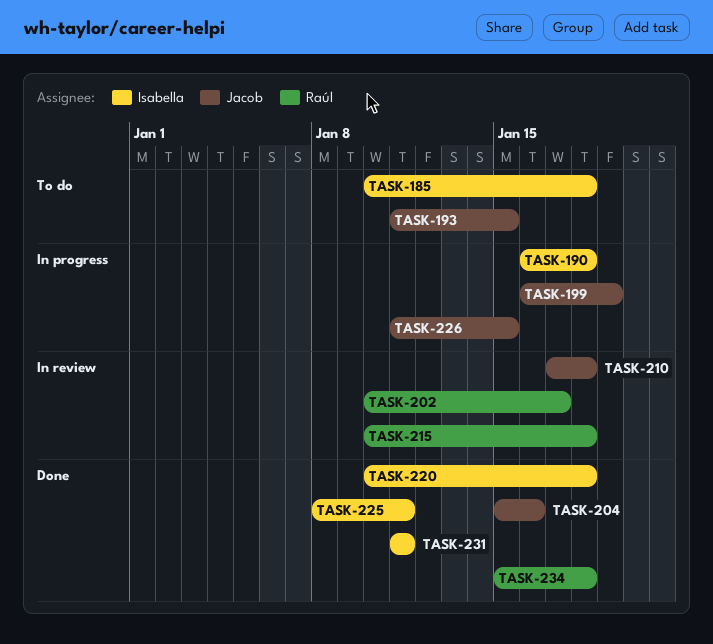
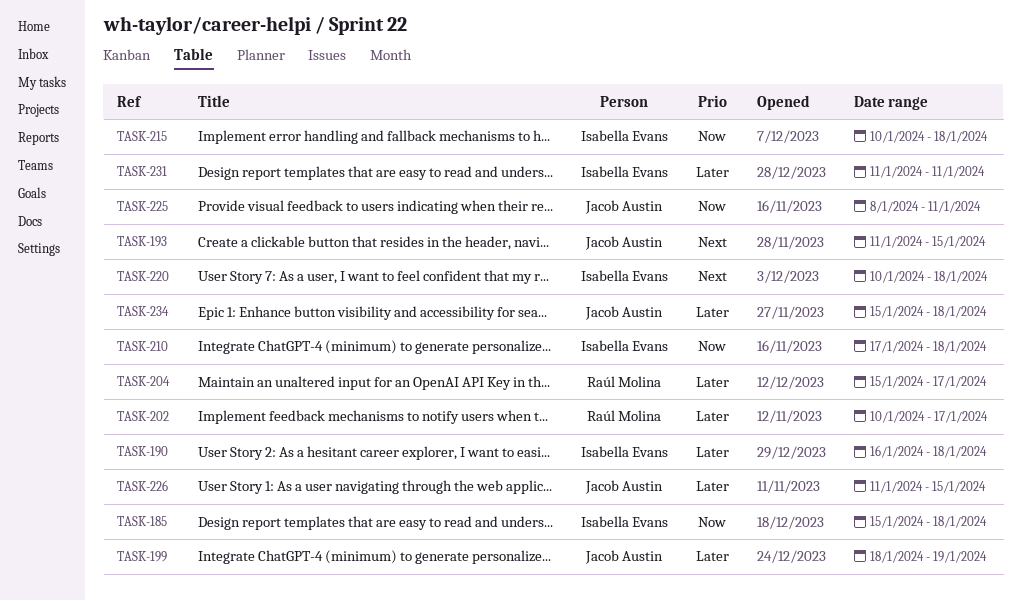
TASK-185, start: Jan 10 -> Jan 15
TASK-199, start: Jan 16 -> Jan 18
TASK-204, owner: Jacob Austin -> Raúl Molina
TASK-204, due: Jan 16 -> Jan 17
TASK-210, owner: Jacob Austin -> Isabella Evans
TASK-215, owner: Raúl Molina -> Isabella Evans
TASK-225, owner: Isabella Evans -> Jacob Austin
TASK-234, owner: Raúl Molina -> Jacob Austin

